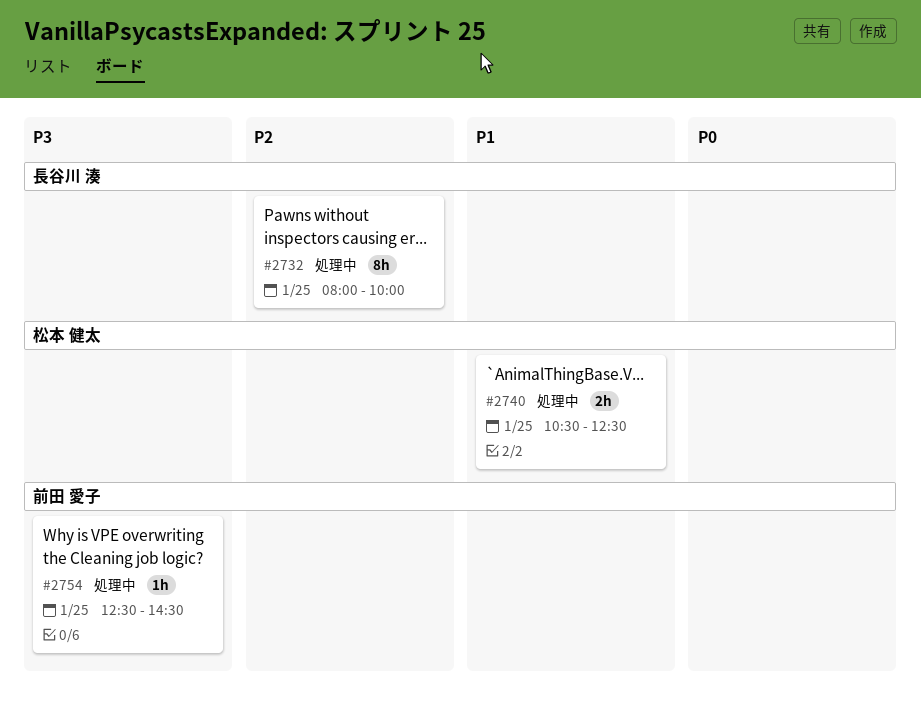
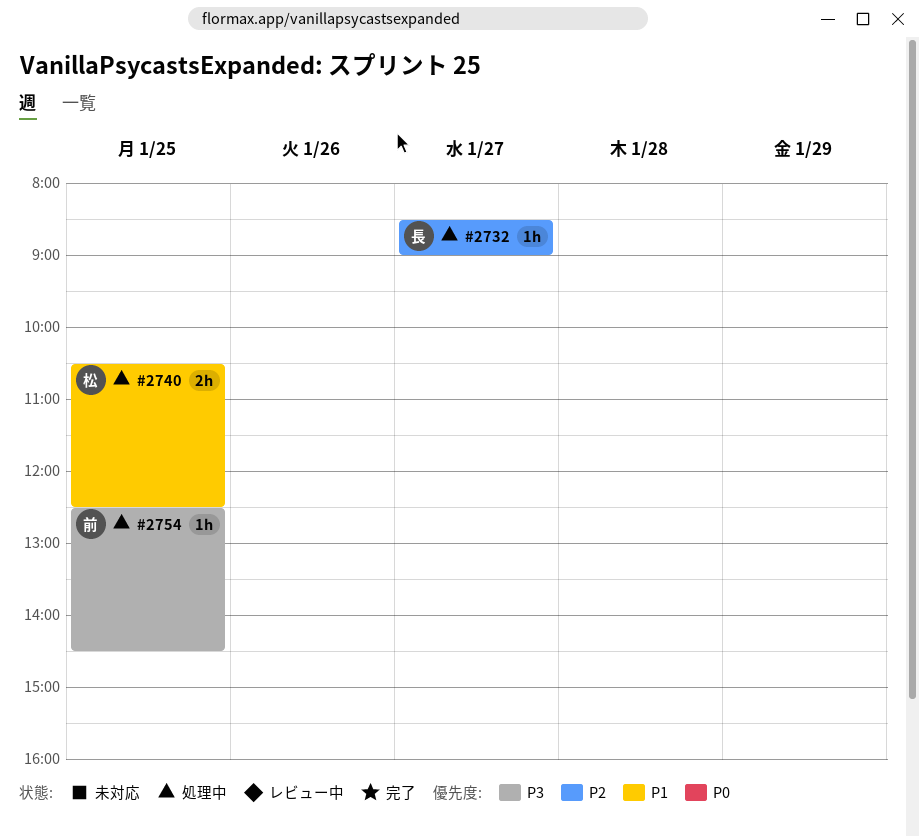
#2732, estimate: 8h -> 1h
#2732, day: Jan 25 -> Jan 27
#2732, begins: 08:00 -> 08:30
#2732, ends: 10:00 -> 09:00

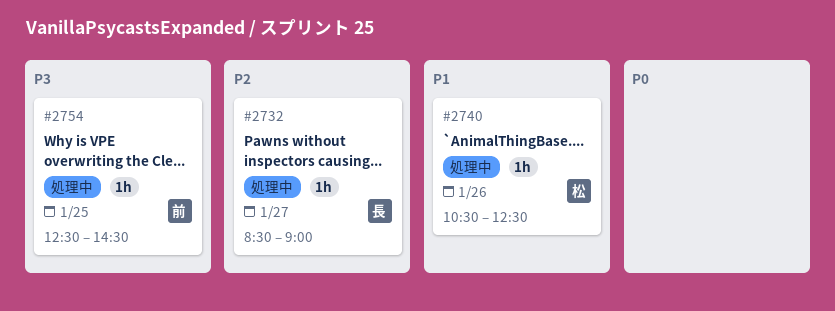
#2740, estimate: 2h -> 1h
#2740, day: Jan 25 -> Jan 26

